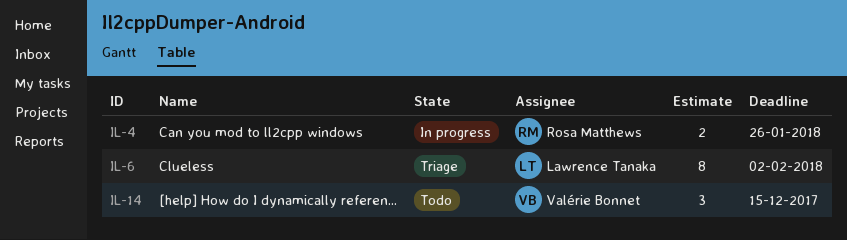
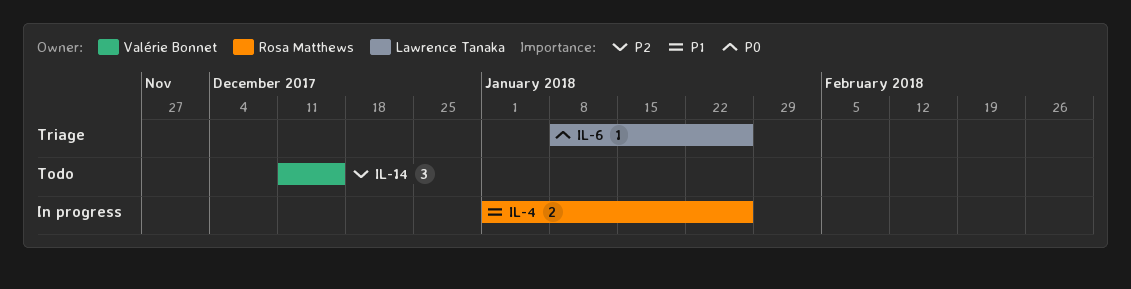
IL-6, estimate: 8 -> 1
IL-6, due: Feb 2 -> Jan 26

